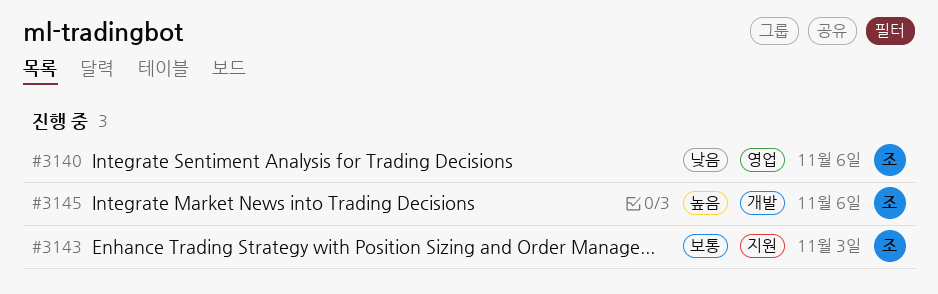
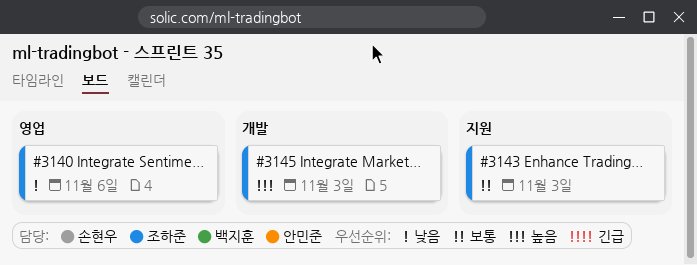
#3145, due: Nov 6 -> Nov 3

